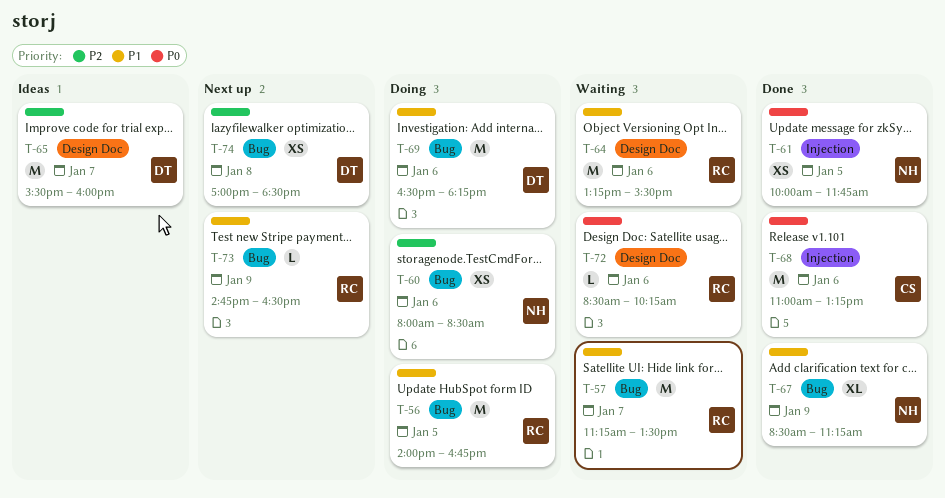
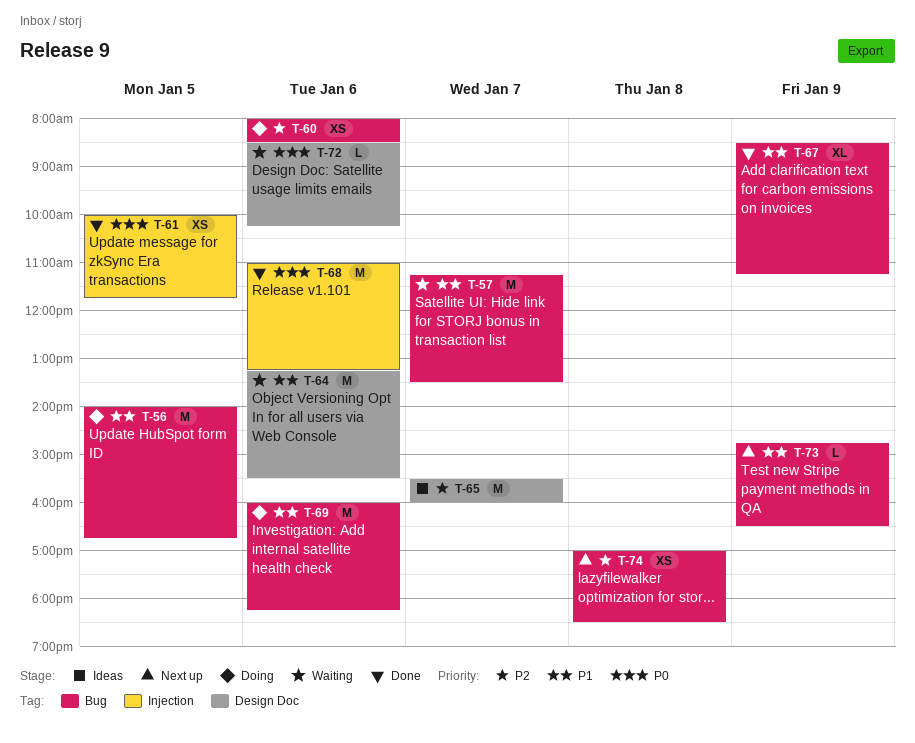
T-69, begins: 16:30 -> 16:00

